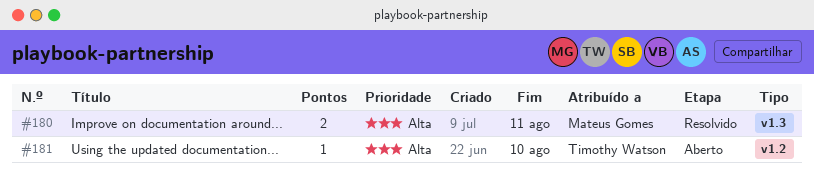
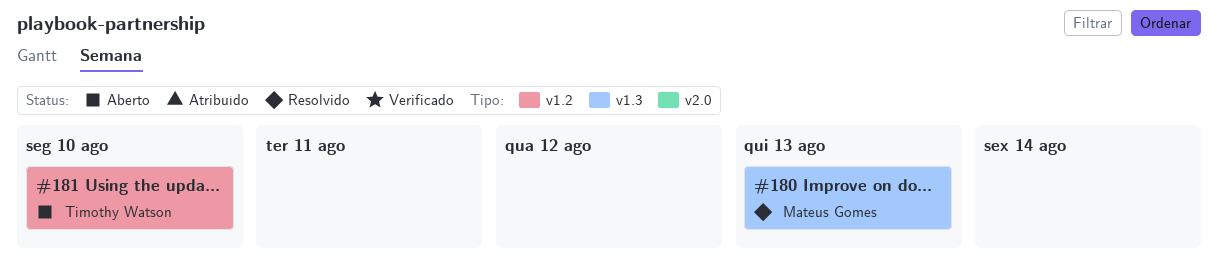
#180, due: Aug 11 -> Aug 13

